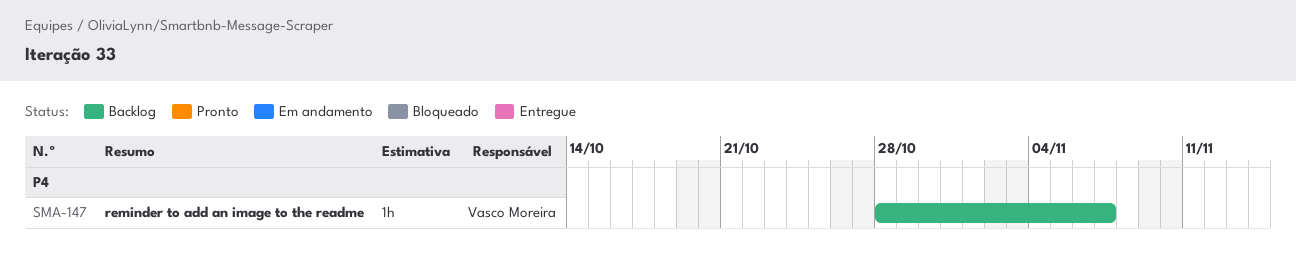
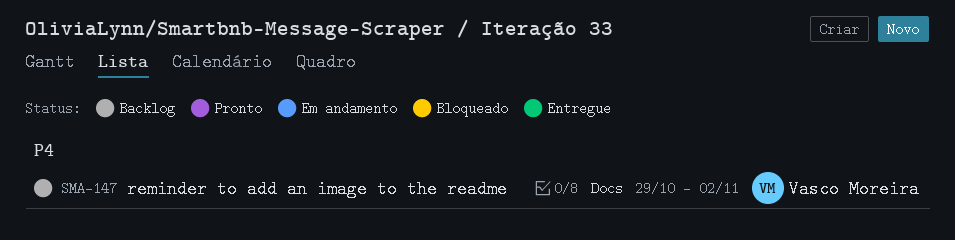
SMA-147, start: Oct 28 -> Oct 29
SMA-147, due: Nov 7 -> Nov 2

